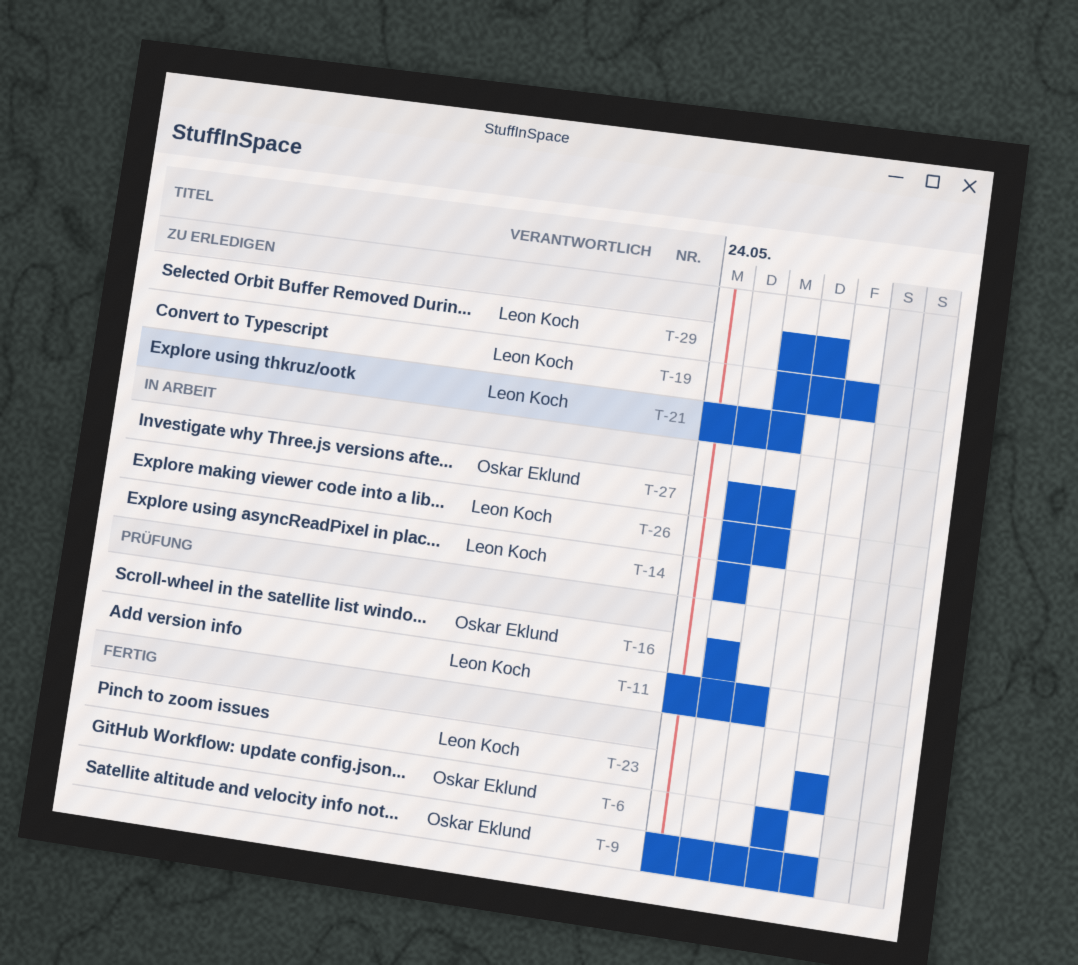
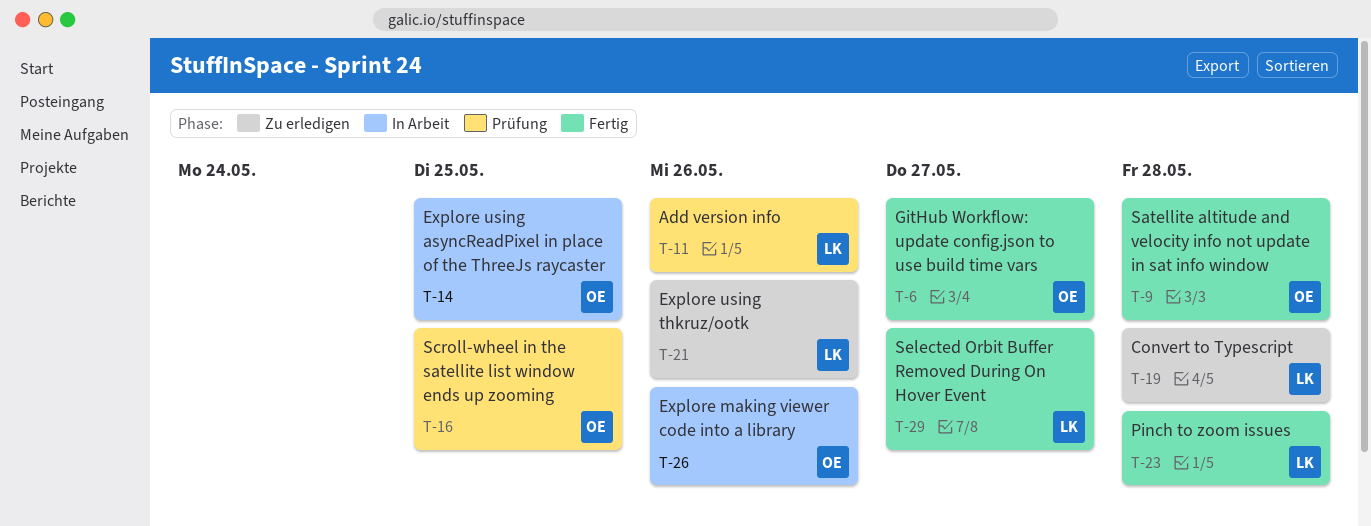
T-14, owner: Leon Koch -> Oskar Eklund
T-26, owner: Leon Koch -> Oskar Eklund
T-27: present -> none
T-29, status: Zu erledigen -> Fertig

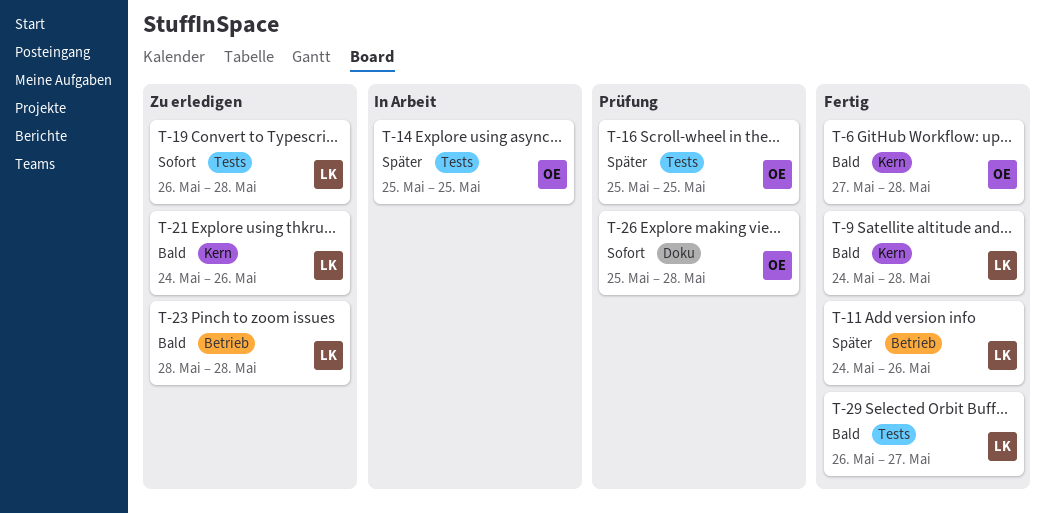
T-6, due: May 27 -> May 28
T-9, owner: OE -> LK
T-11, status: Prüfung -> Fertig
T-23, status: Fertig -> Zu erledigen
T-26, status: In Arbeit -> Prüfung
T-26, due: May 26 -> May 28

